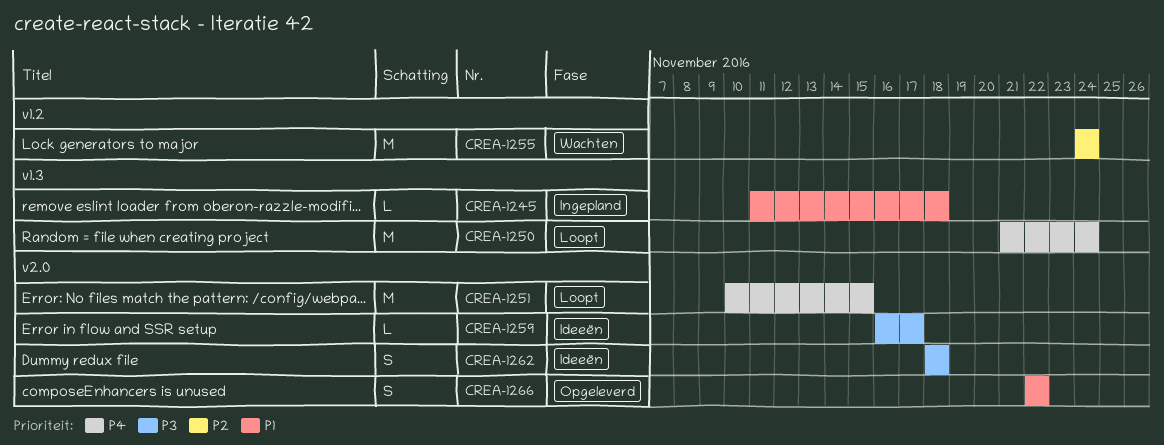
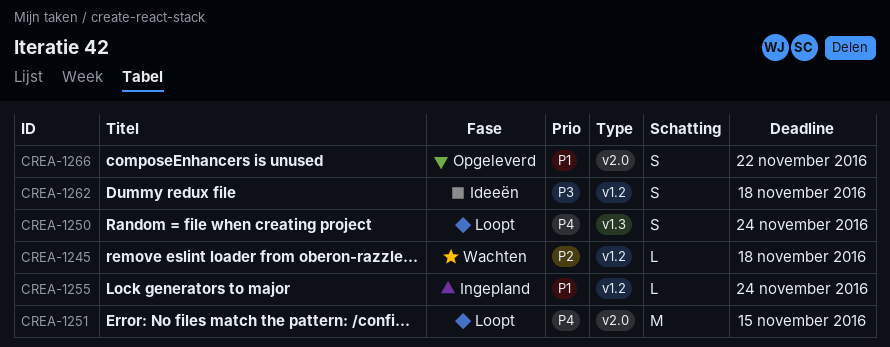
CREA-1245, status: Ingepland -> Wachten
CREA-1245, priority: P1 -> P2
CREA-1245, label: v1.3 -> v1.2
CREA-1250, estimate: M -> S
CREA-1255, status: Wachten -> Ingepland
CREA-1255, priority: P2 -> P1
CREA-1255, estimate: M -> L
CREA-1259: present -> none
CREA-1262, label: v2.0 -> v1.2

